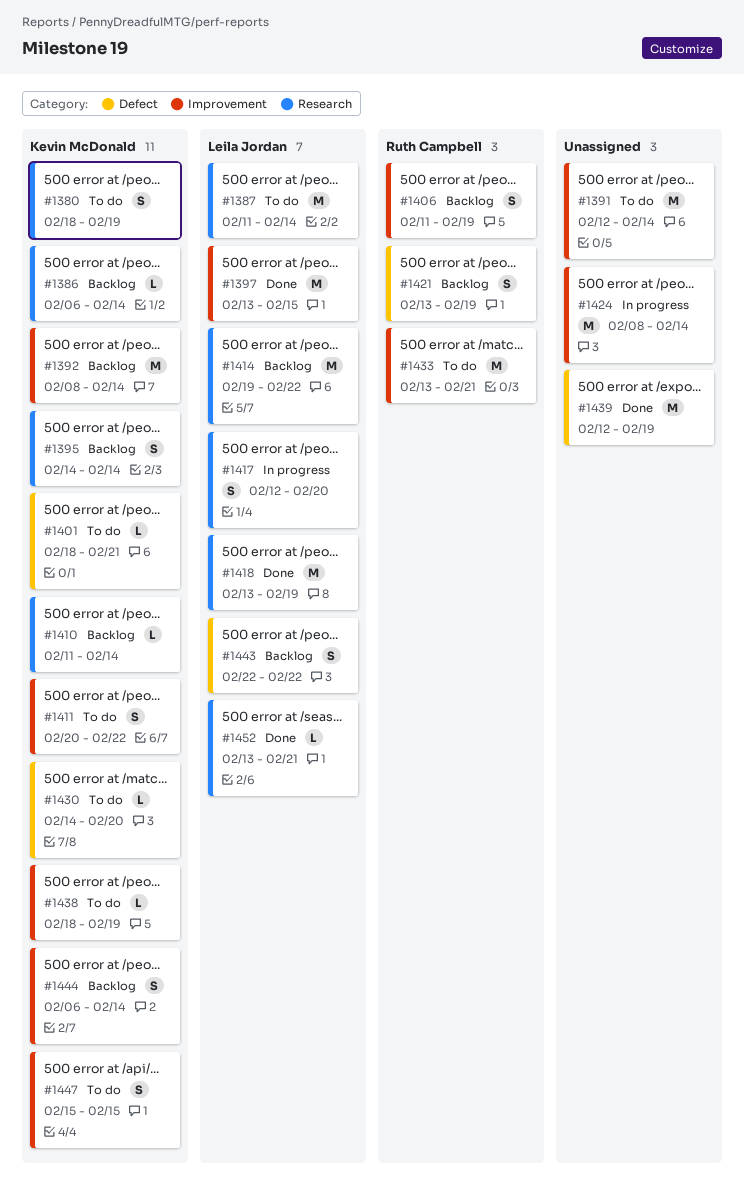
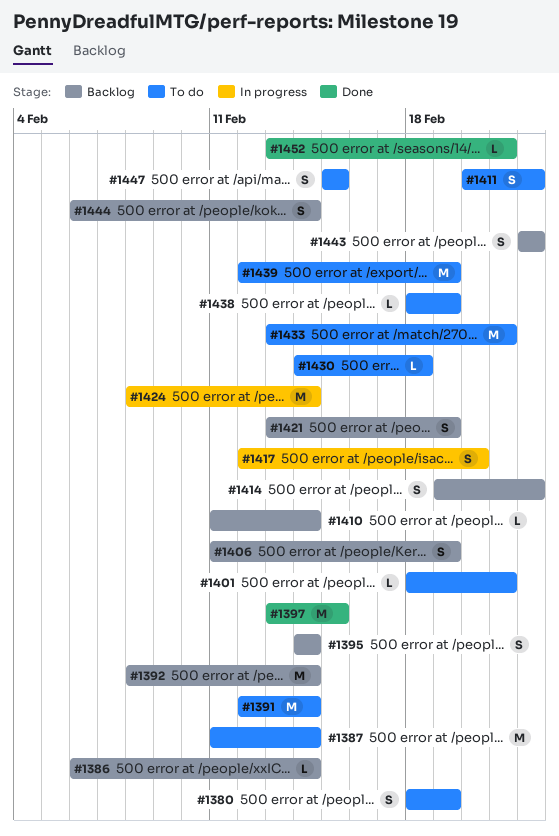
#1414, estimate: M -> S
#1418: present -> none
#1430, due: Feb 20 -> Feb 18
#1439, status: Done -> To do

